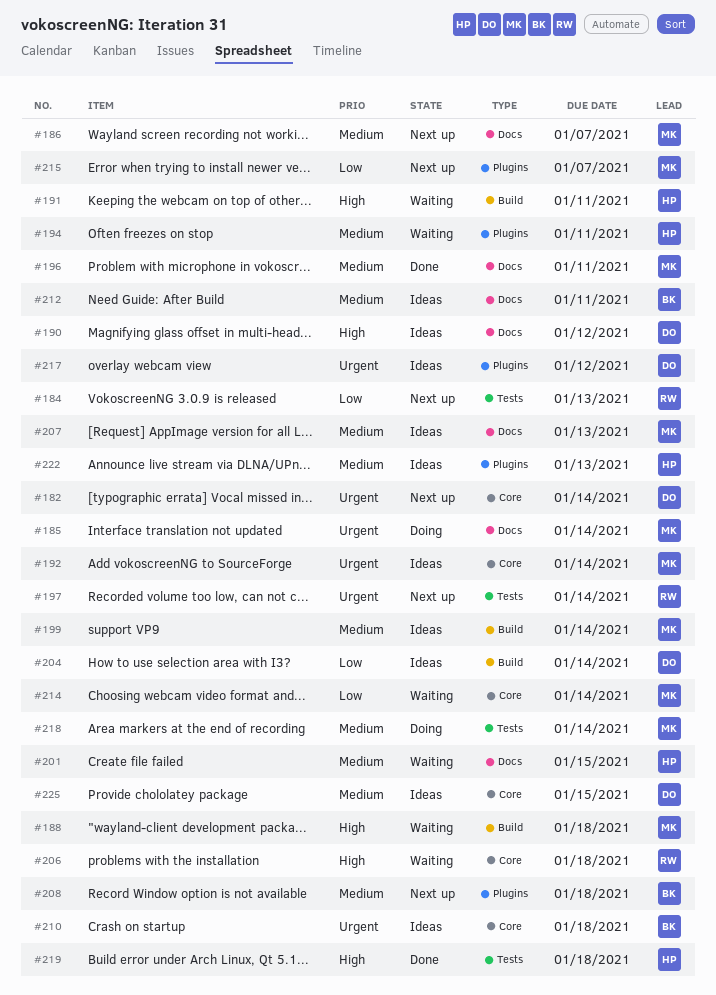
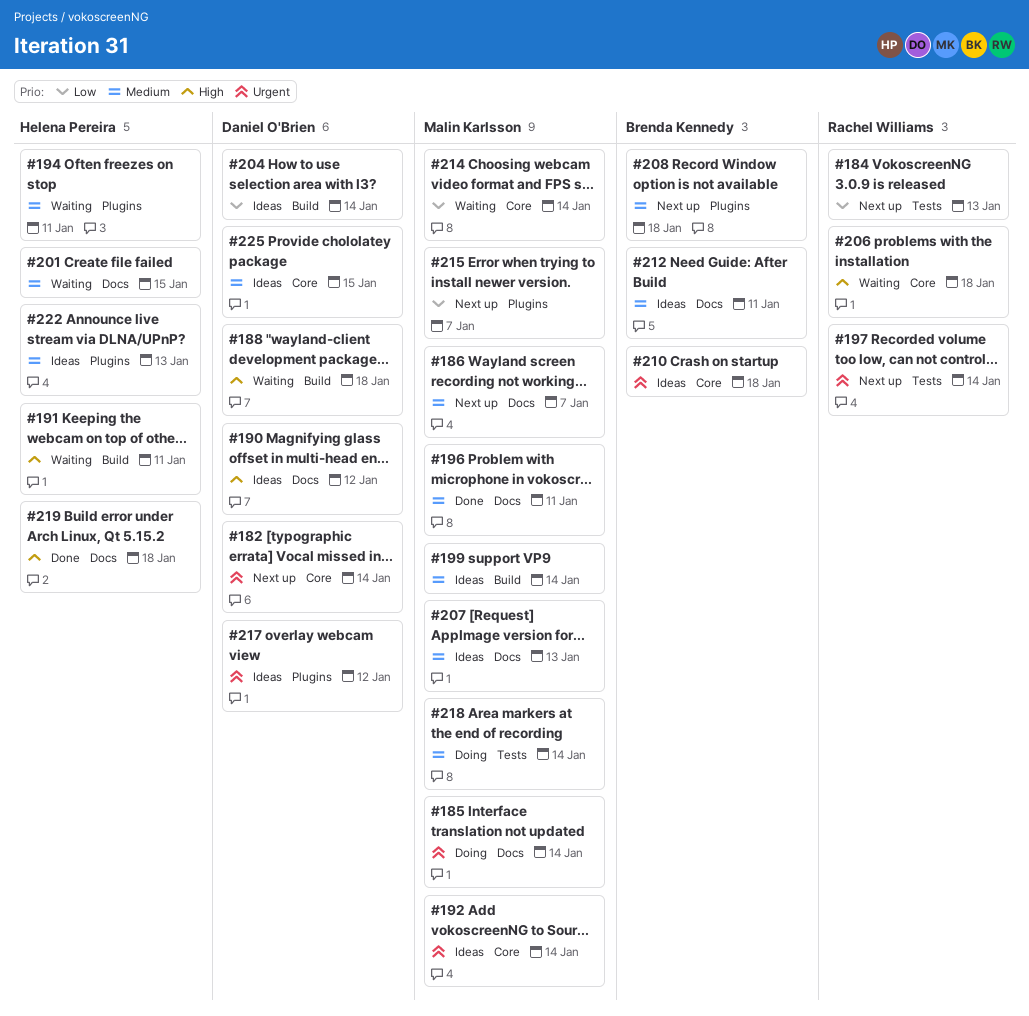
#188, owner: Malin Karlsson -> Daniel O'Brien
#219, label: Tests -> Docs

